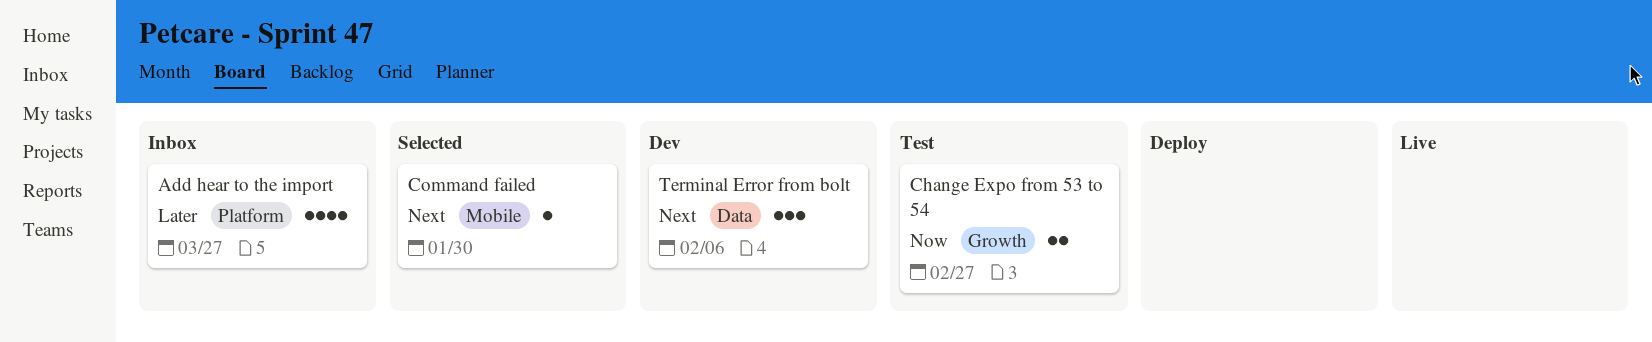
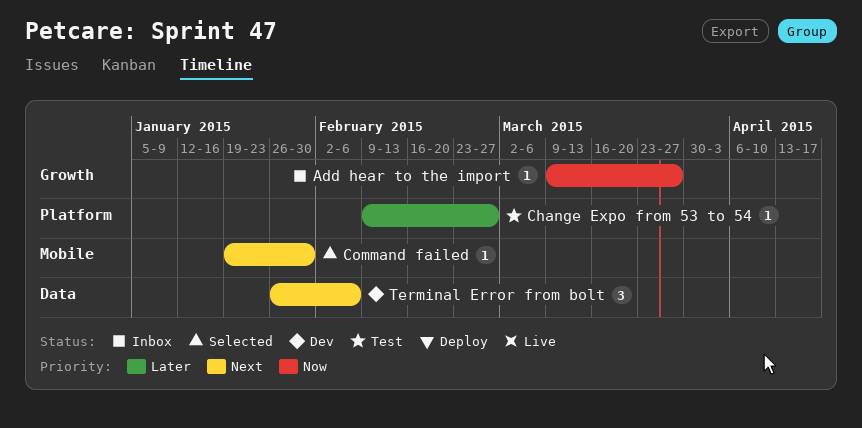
Add hear to the import, priority: Later -> Now
Add hear to the import, label: Platform -> Growth
Add hear to the import, estimate: 4 -> 1
Change Expo from 53 to 54, priority: Now -> Later
Change Expo from 53 to 54, label: Growth -> Platform
Change Expo from 53 to 54, estimate: 2 -> 1

